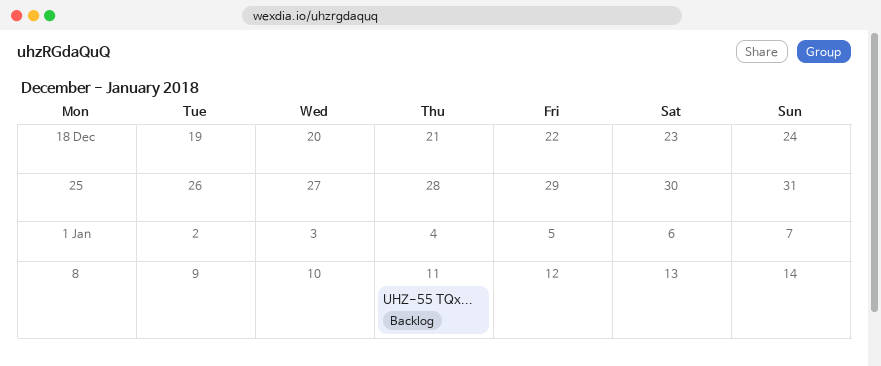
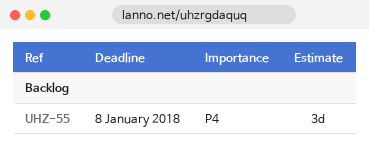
UHZ-55, due: Jan 11 -> Jan 8

